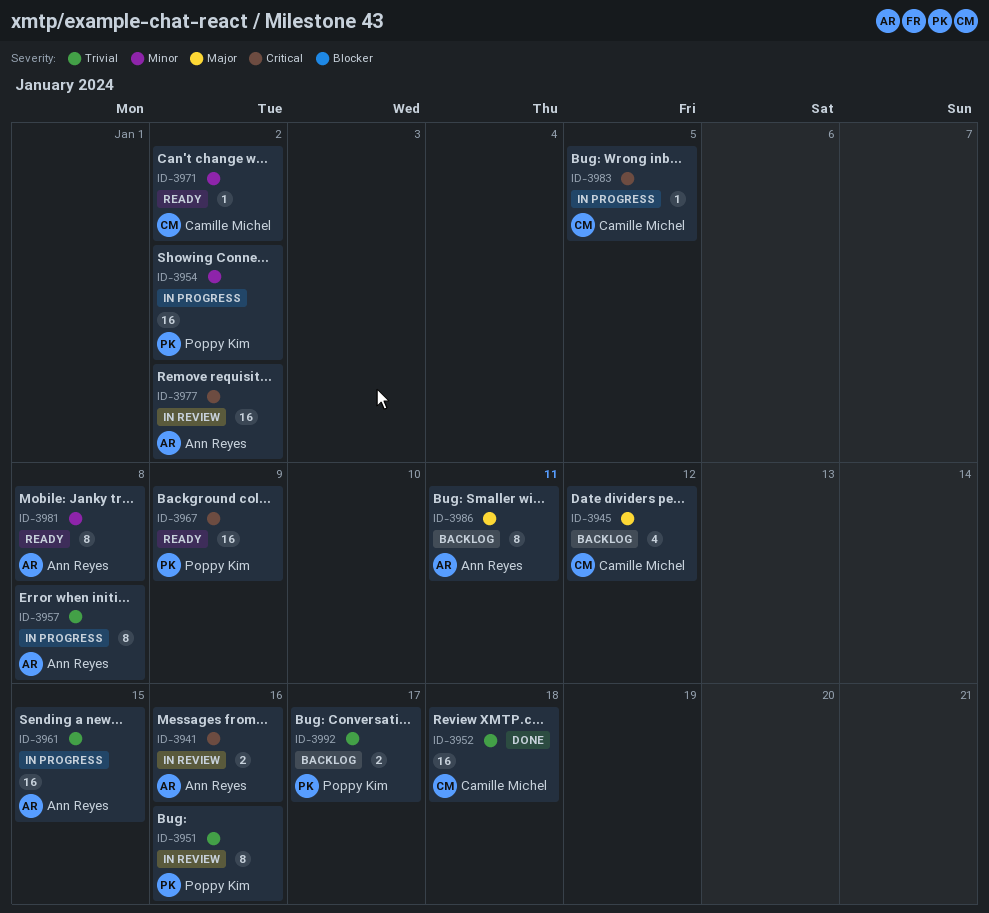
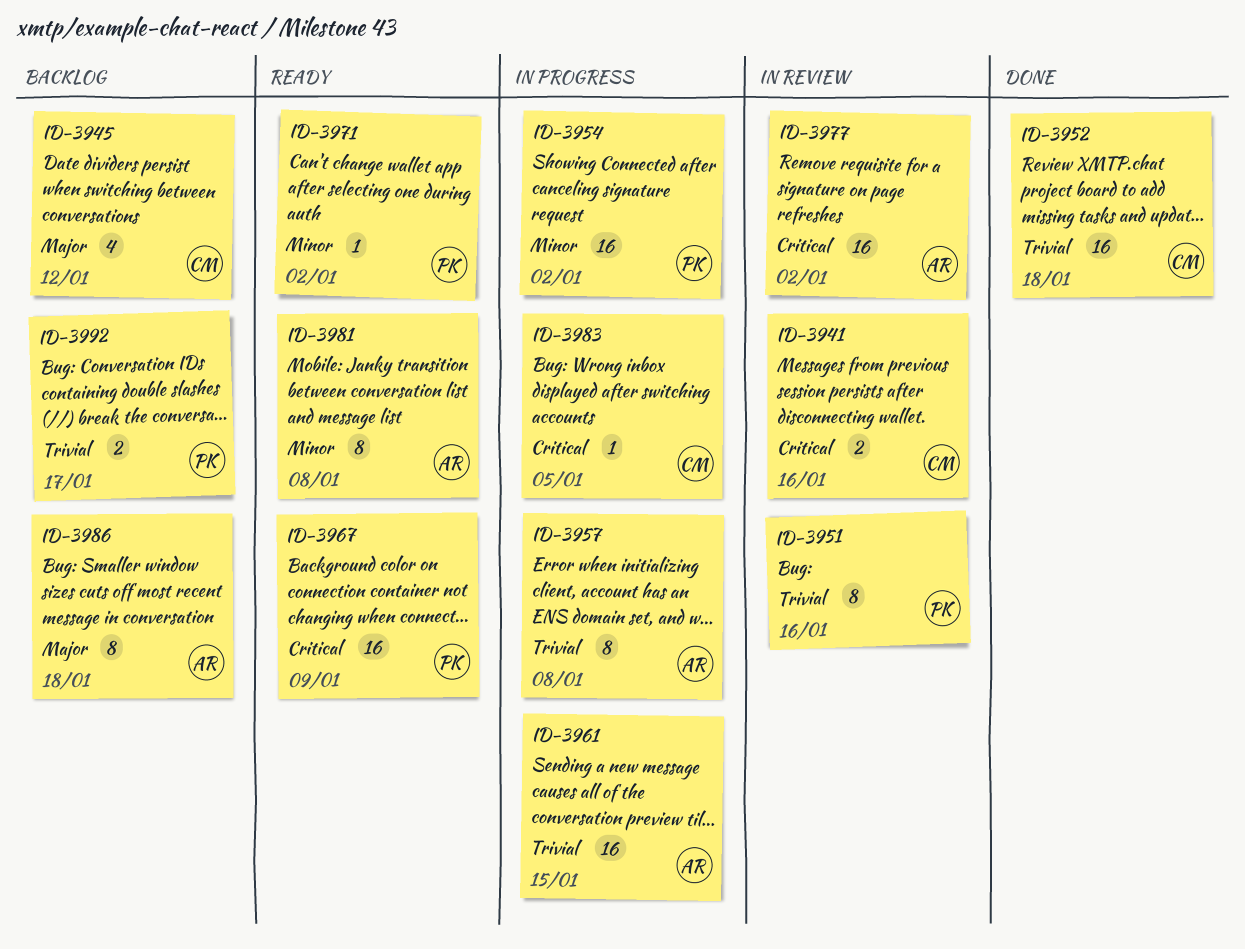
ID-3941, owner: Ann Reyes -> Camille Michel
ID-3971, owner: Camille Michel -> Poppy Kim
ID-3986, due: Jan 11 -> Jan 18

